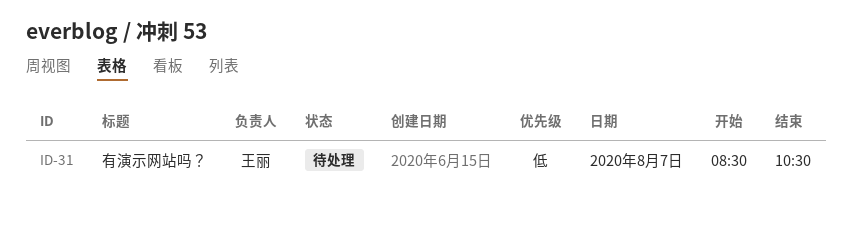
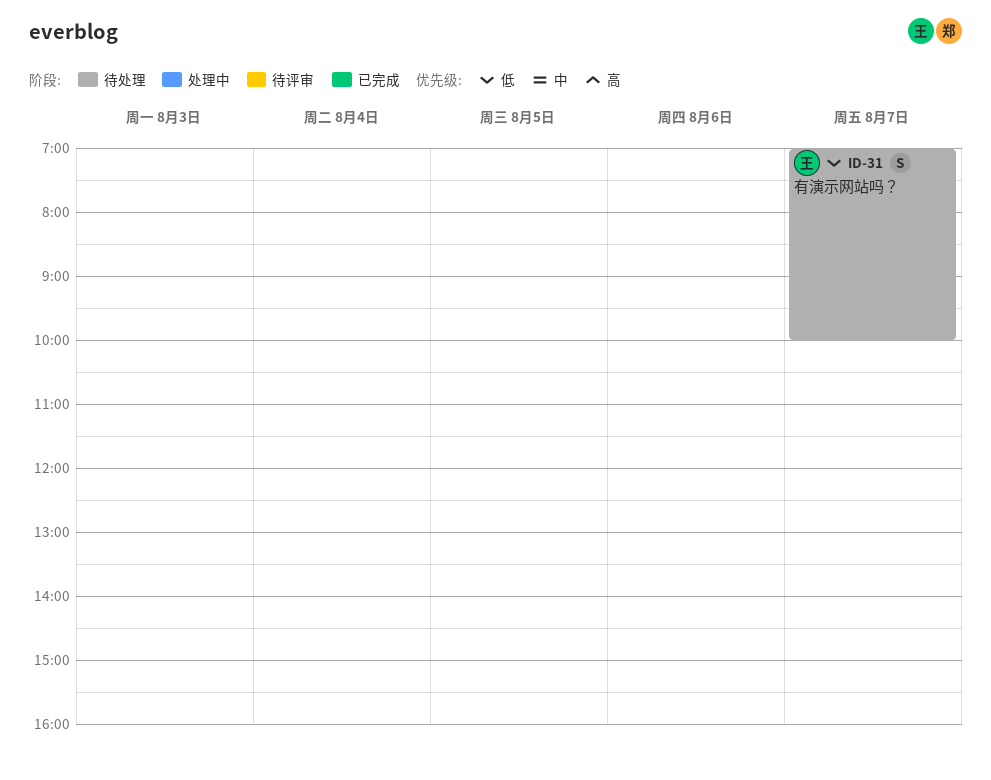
ID-31, begins: 08:30 -> 07:00
ID-31, ends: 10:30 -> 10:00

